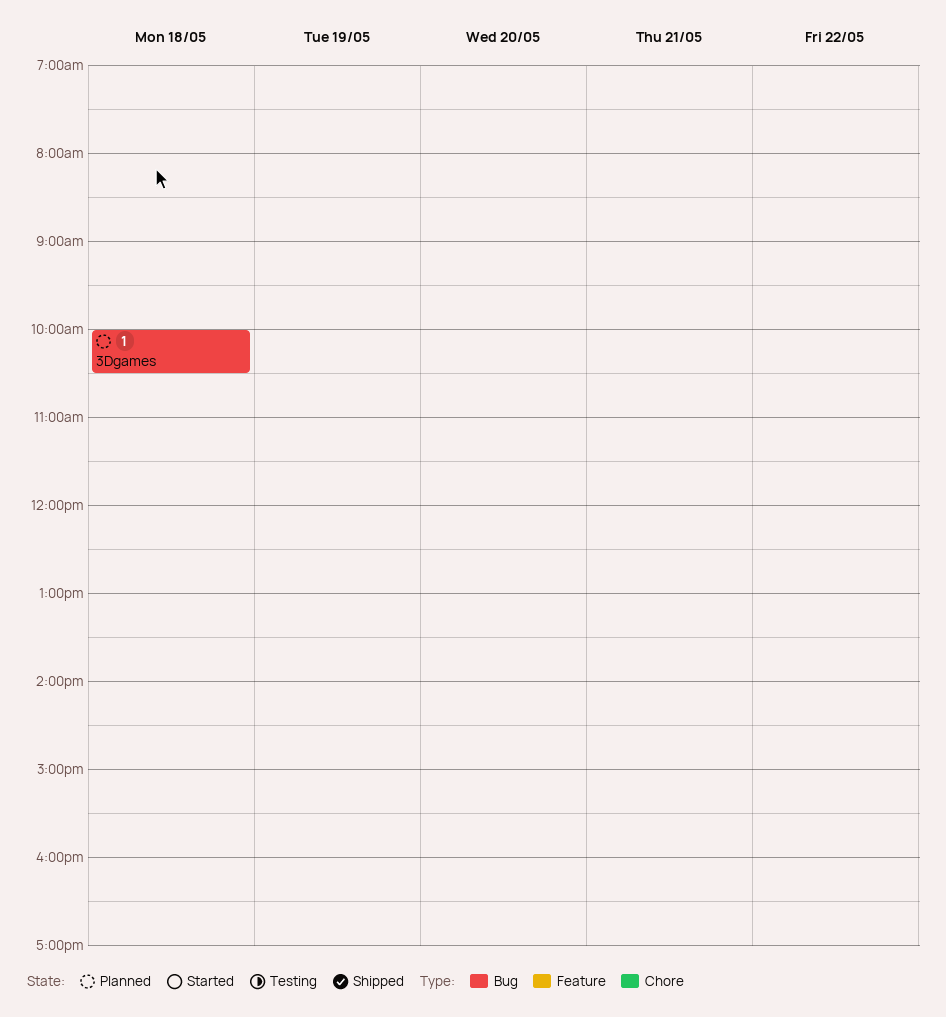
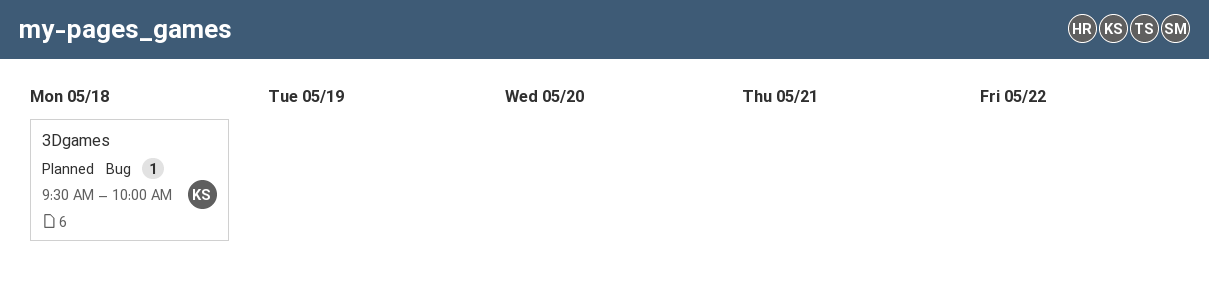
3Dgames, begins: 10:00 -> 09:30
3Dgames, ends: 10:30 -> 10:00

